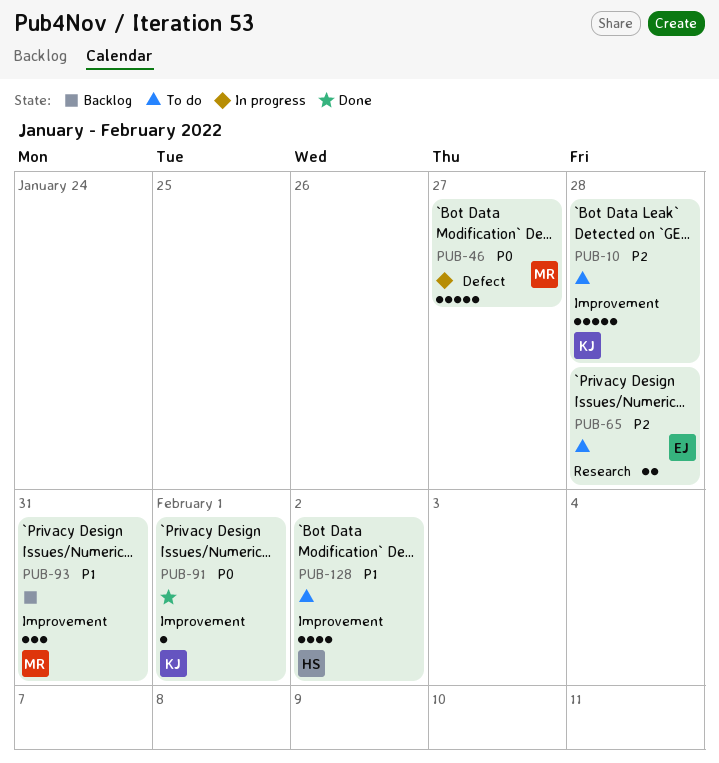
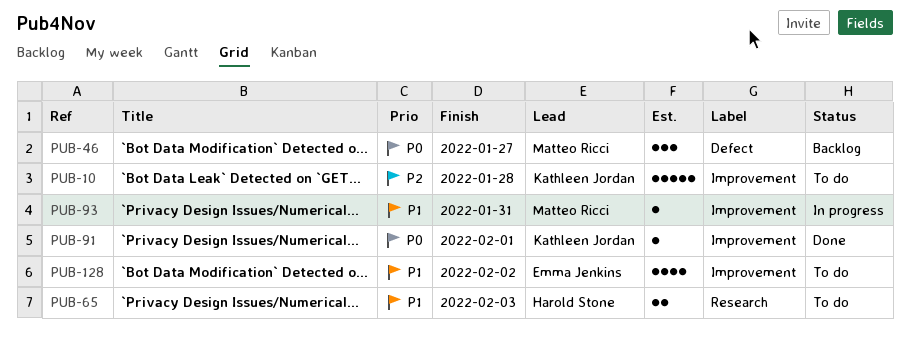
PUB-46, status: In progress -> Backlog
PUB-46, estimate: 5 -> 3
PUB-65, owner: Emma Jenkins -> Harold Stone
PUB-65, priority: P2 -> P1
PUB-65, due: Jan 28 -> Feb 3
PUB-93, status: Backlog -> In progress
PUB-93, estimate: 3 -> 1
PUB-128, owner: Harold Stone -> Emma Jenkins

